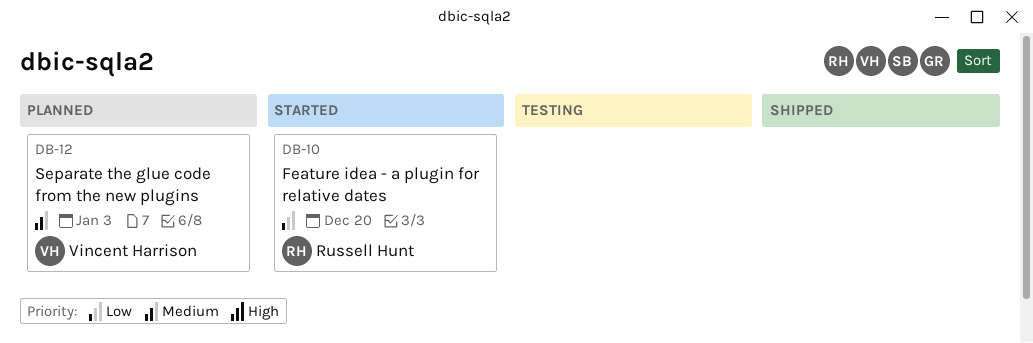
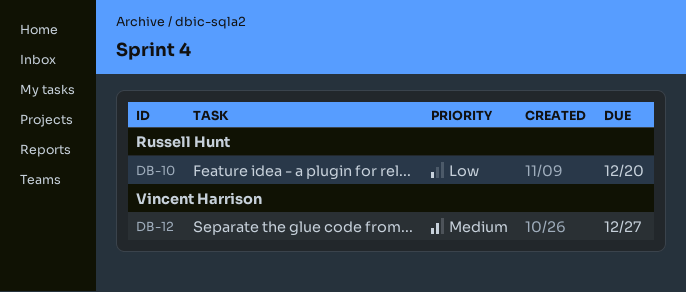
DB-12, due: Jan 3 -> Dec 27

